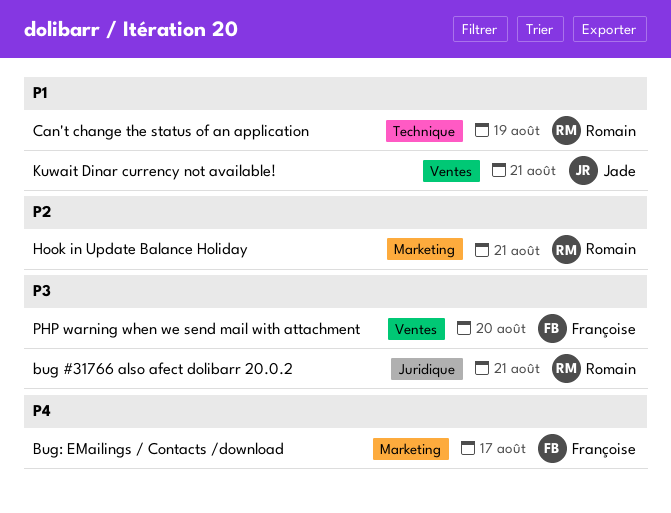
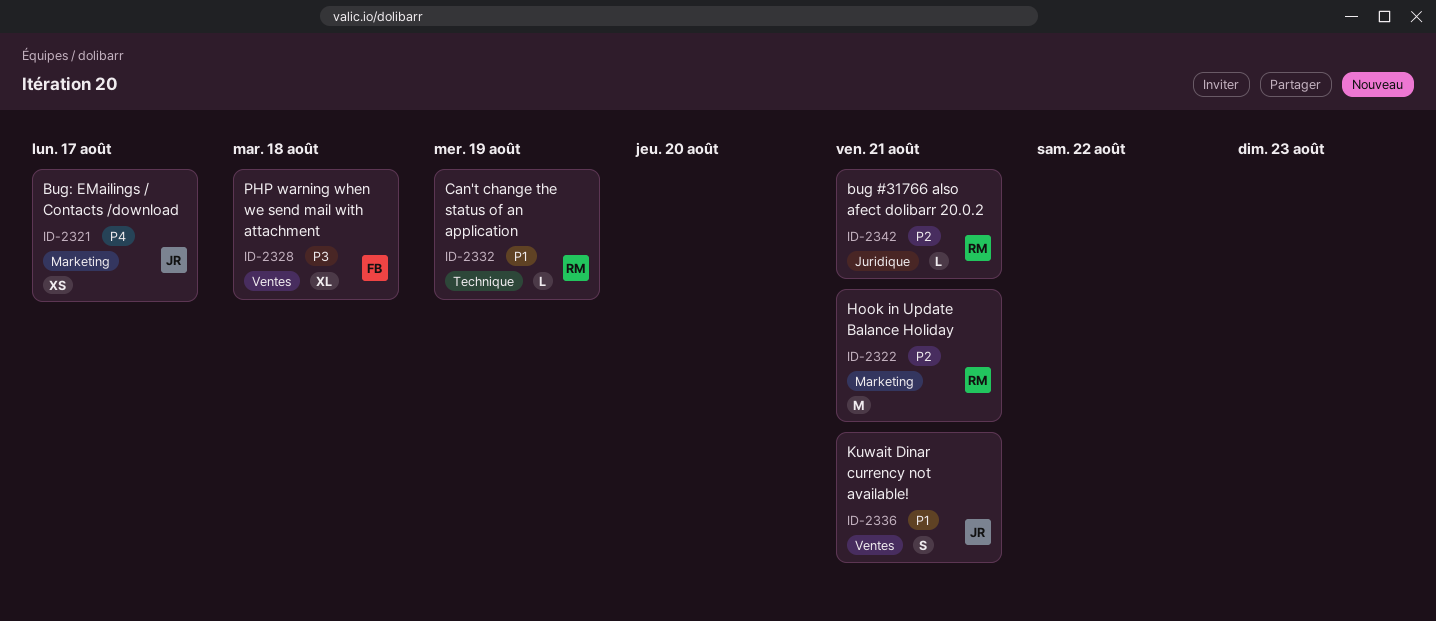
bug #31766 also afect dolibarr 20.0.2, priority: P3 -> P2
Bug: EMailings / Contacts /download, owner: Françoise -> Jade
PHP warning when we send mail with attachment, due: Aug 20 -> Aug 18

